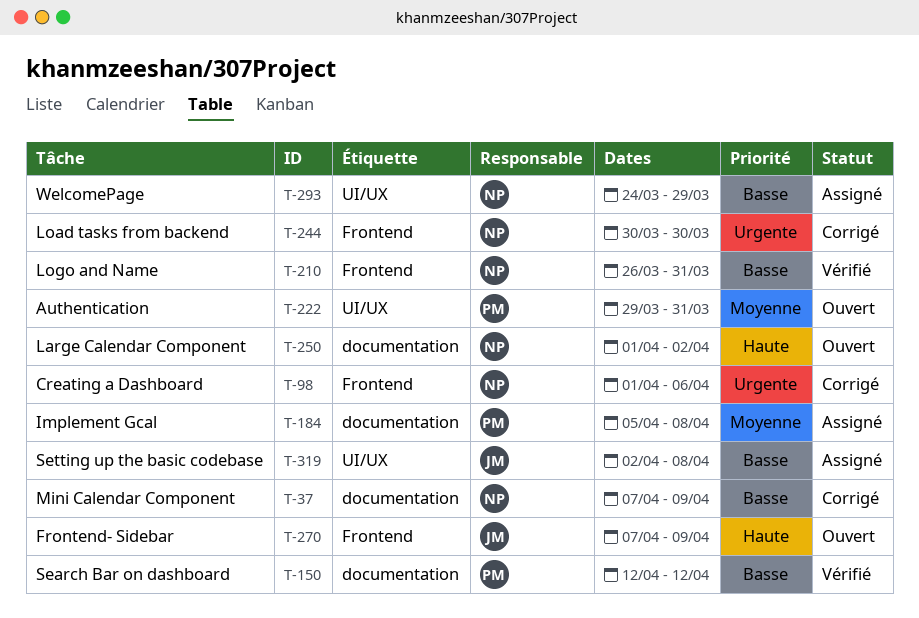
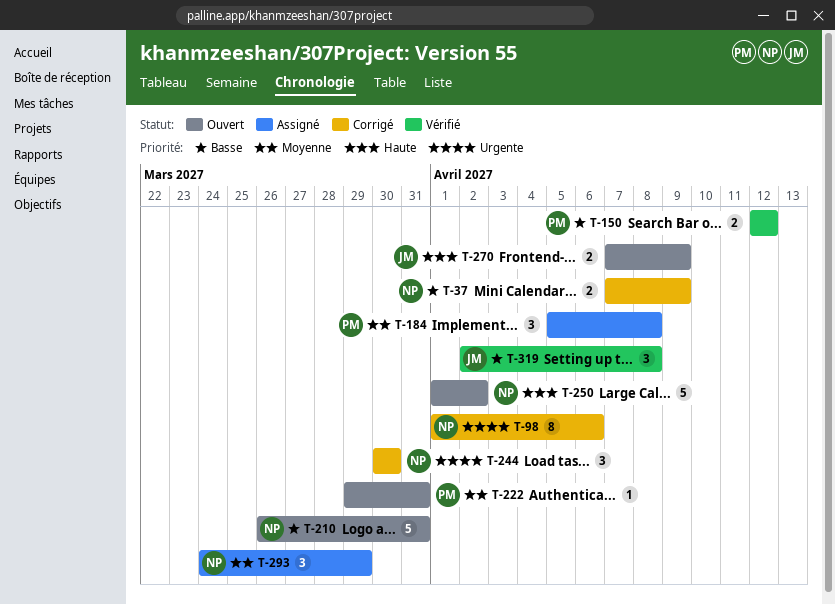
T-210, status: Vérifié -> Ouvert
T-293, priority: Basse -> Moyenne
T-319, status: Assigné -> Vérifié

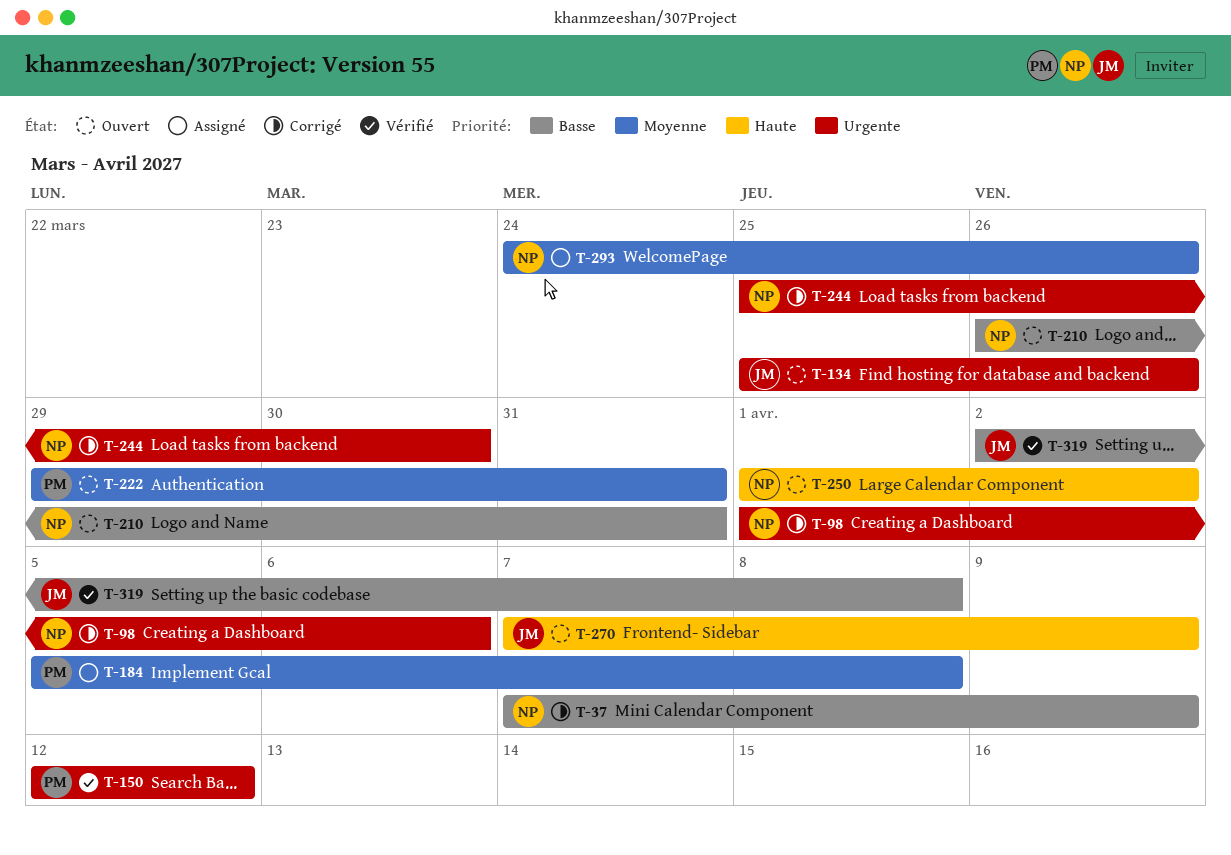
T-134: none -> present
T-150, priority: Basse -> Urgente
T-244, start: Mar 30 -> Mar 25
T-293, due: Mar 29 -> Mar 26

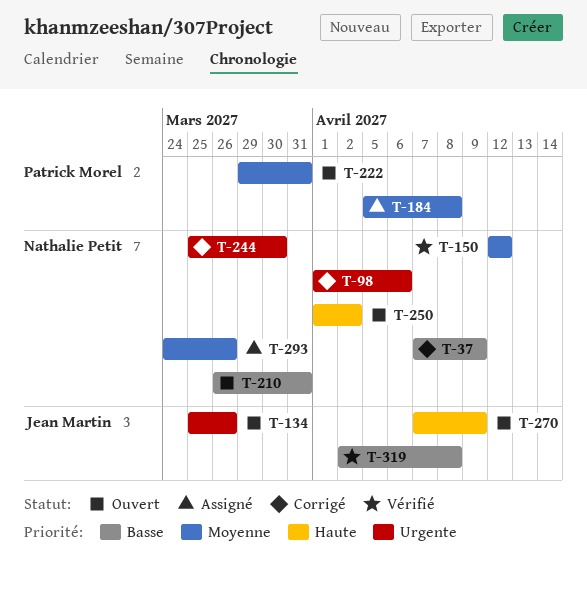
T-150, owner: Patrick Morel -> Nathalie Petit
T-150, priority: Urgente -> Moyenne

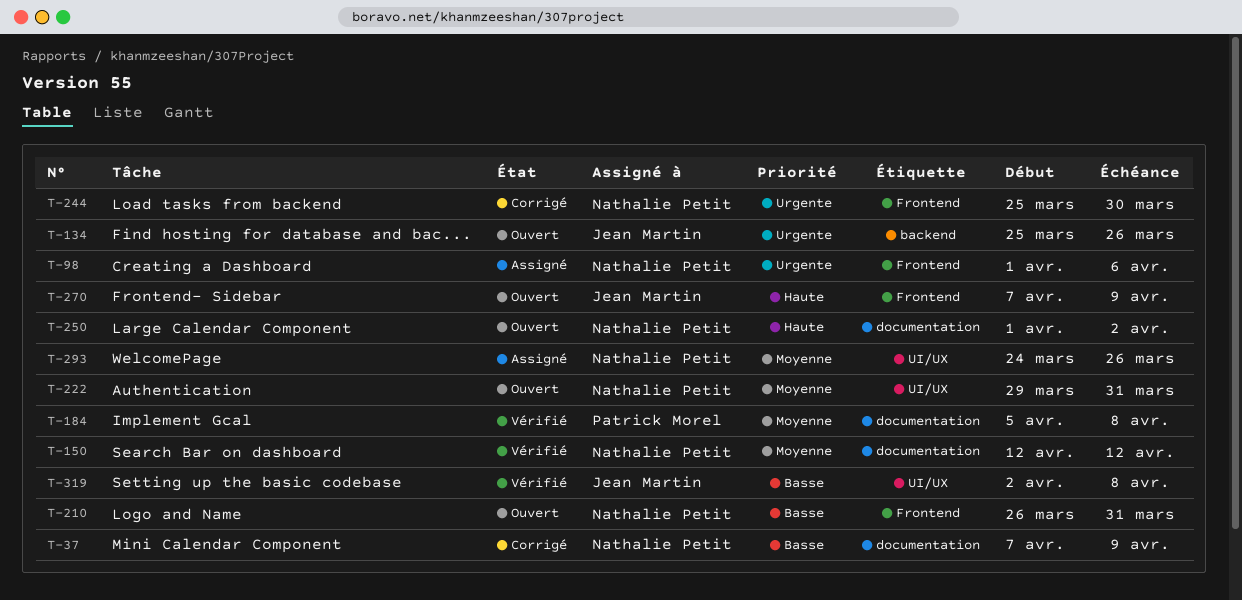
T-98, status: Corrigé -> Assigné
T-184, status: Assigné -> Vérifié
T-222, owner: Patrick Morel -> Nathalie Petit

